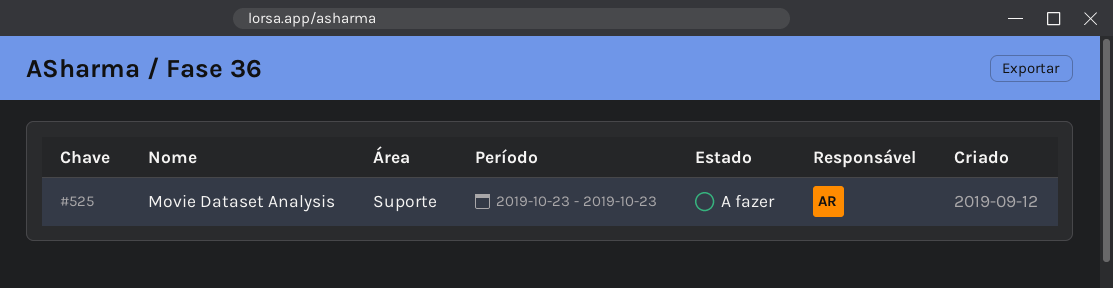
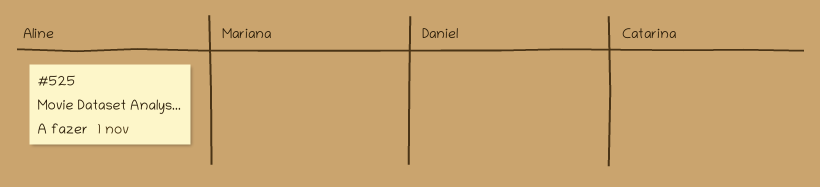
#525, due: Oct 23 -> Nov 1

